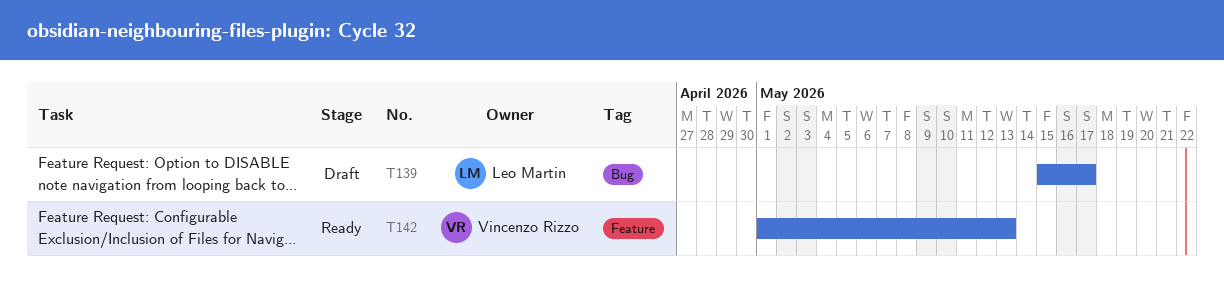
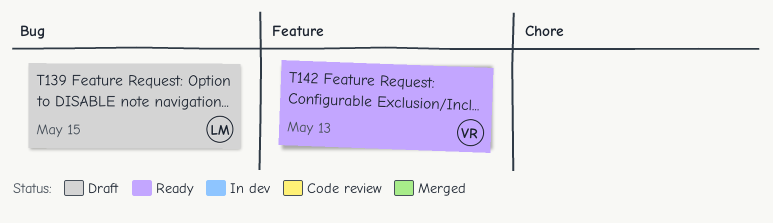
T139, due: May 17 -> May 15

